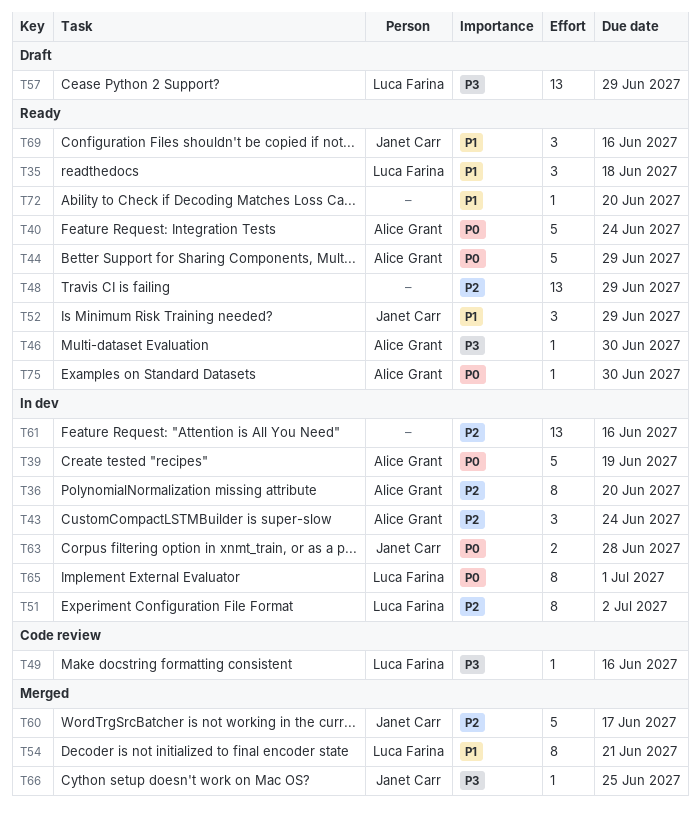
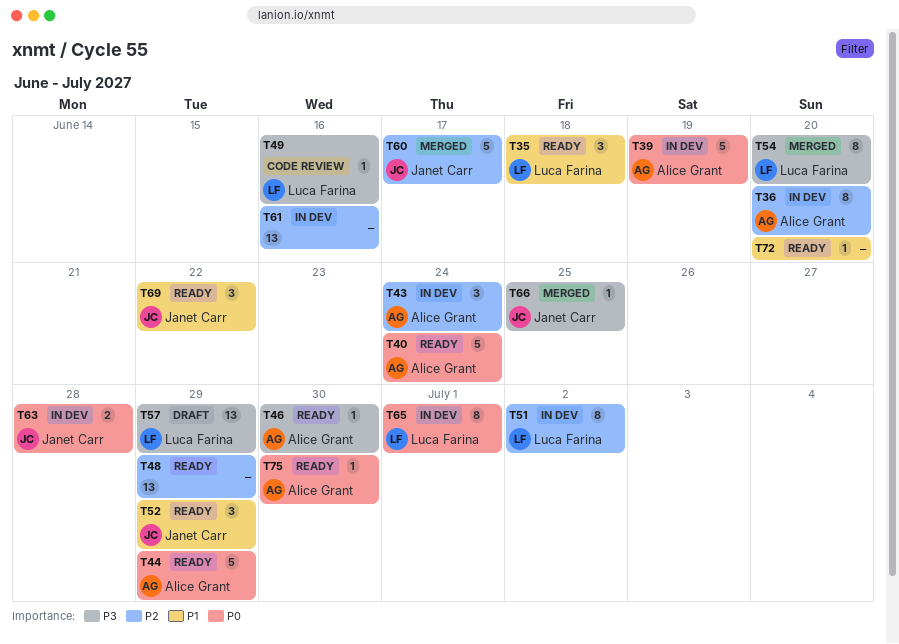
T54, priority: P1 -> P3
T54, due: Jun 21 -> Jun 20
T69, due: Jun 16 -> Jun 22

